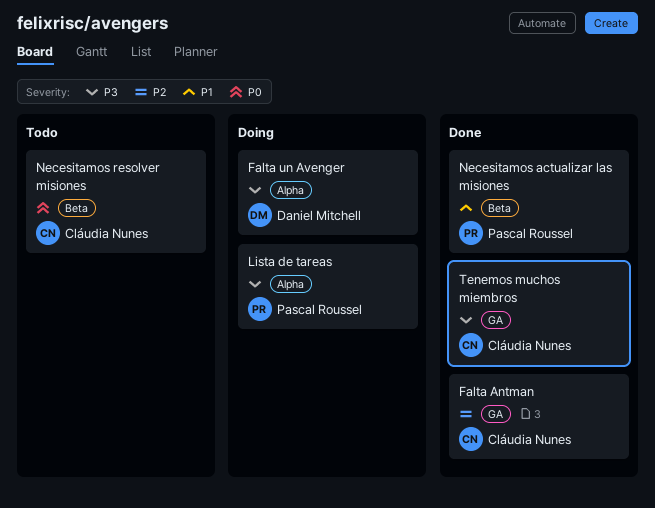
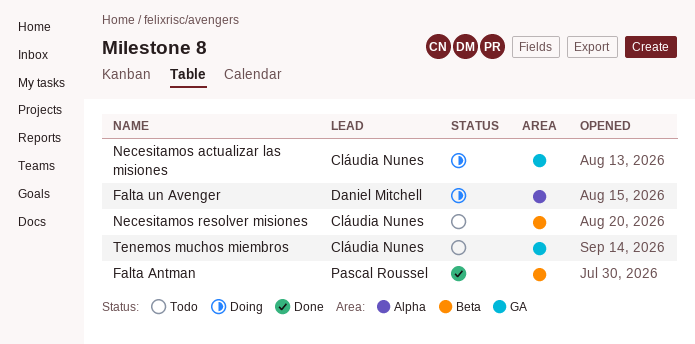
Falta Antman, owner: Cláudia Nunes -> Pascal Roussel
Falta Antman, label: GA -> Beta
Lista de tareas: present -> none
Necesitamos actualizar las misiones, status: Done -> Doing
Necesitamos actualizar las misiones, owner: Pascal Roussel -> Cláudia Nunes
Necesitamos actualizar las misiones, label: Beta -> GA
Tenemos muchos miembros, status: Done -> Todo

